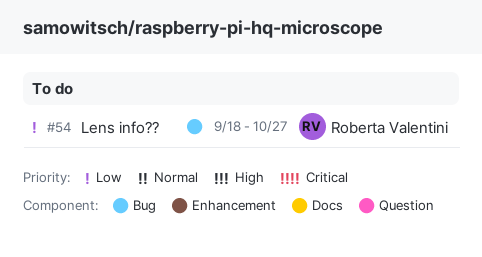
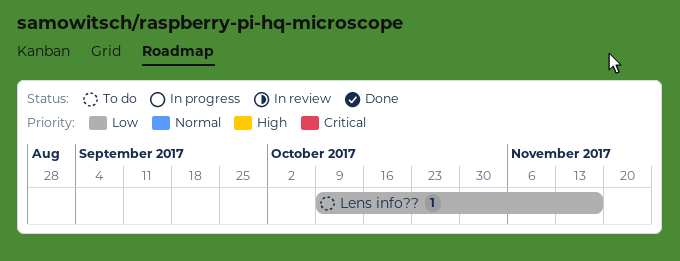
Lens info??, start: Sep 18 -> Oct 9
Lens info??, due: Oct 27 -> Nov 17

